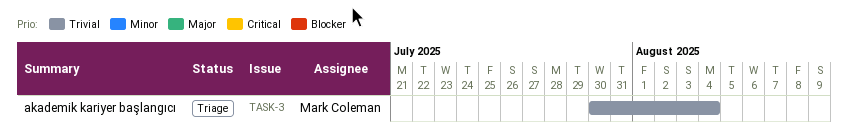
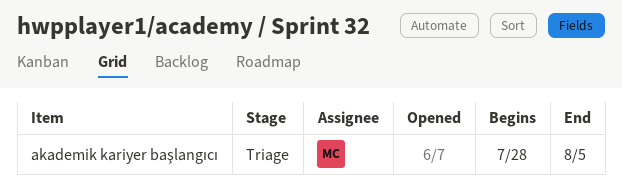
akademik kariyer başlangıcı, start: Jul 30 -> Jul 28
akademik kariyer başlangıcı, due: Aug 4 -> Aug 5

